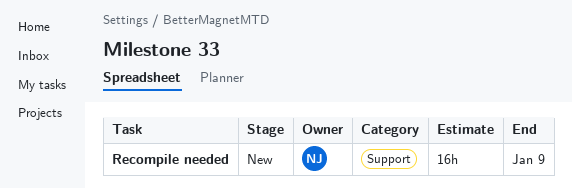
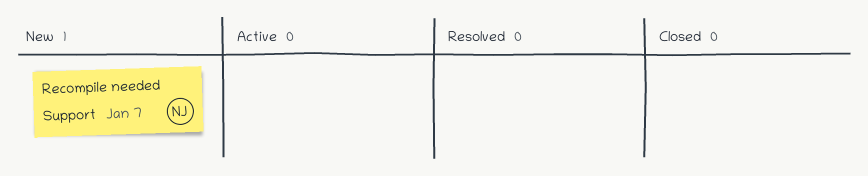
Recompile needed, due: Jan 9 -> Jan 7

